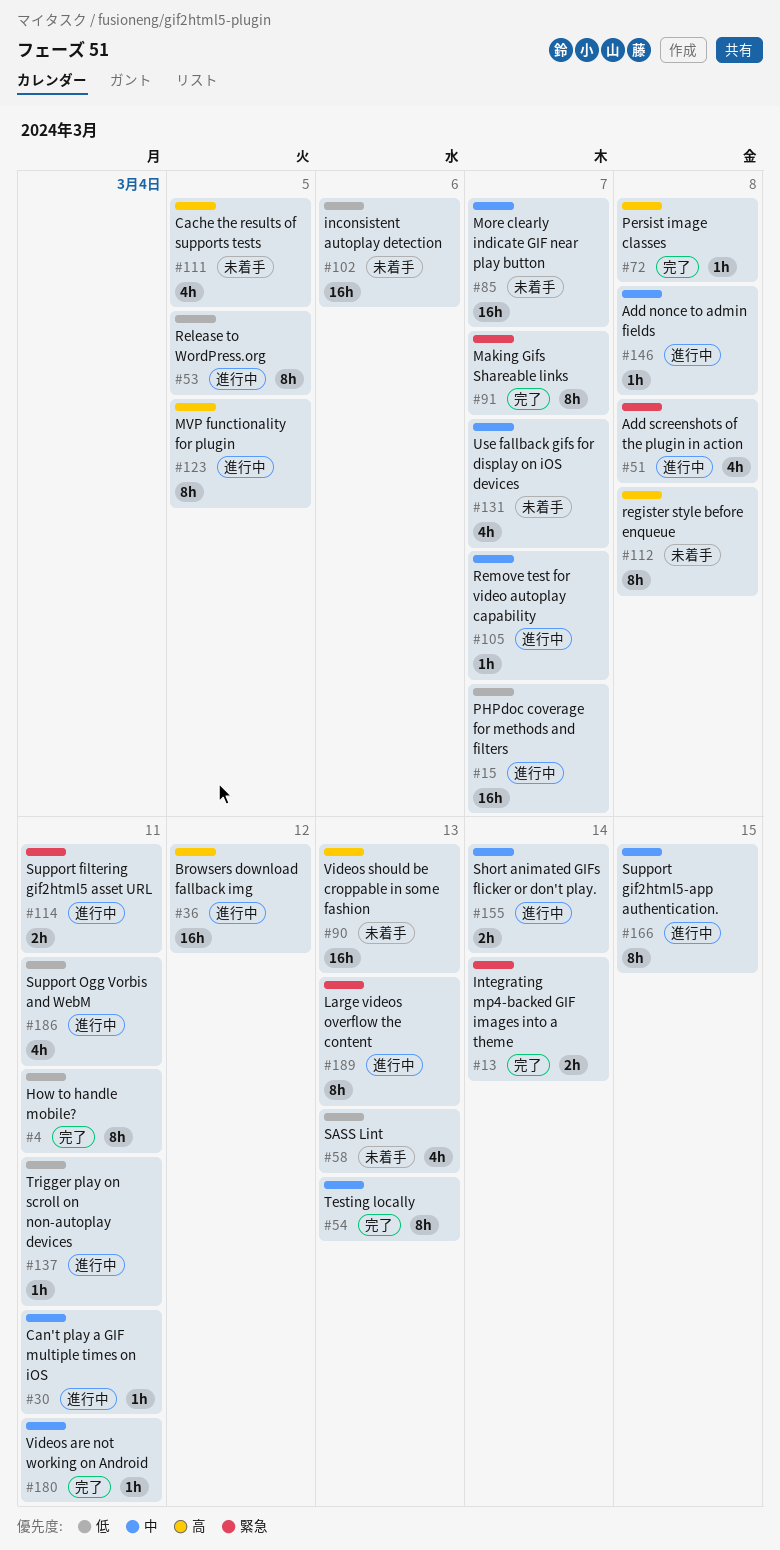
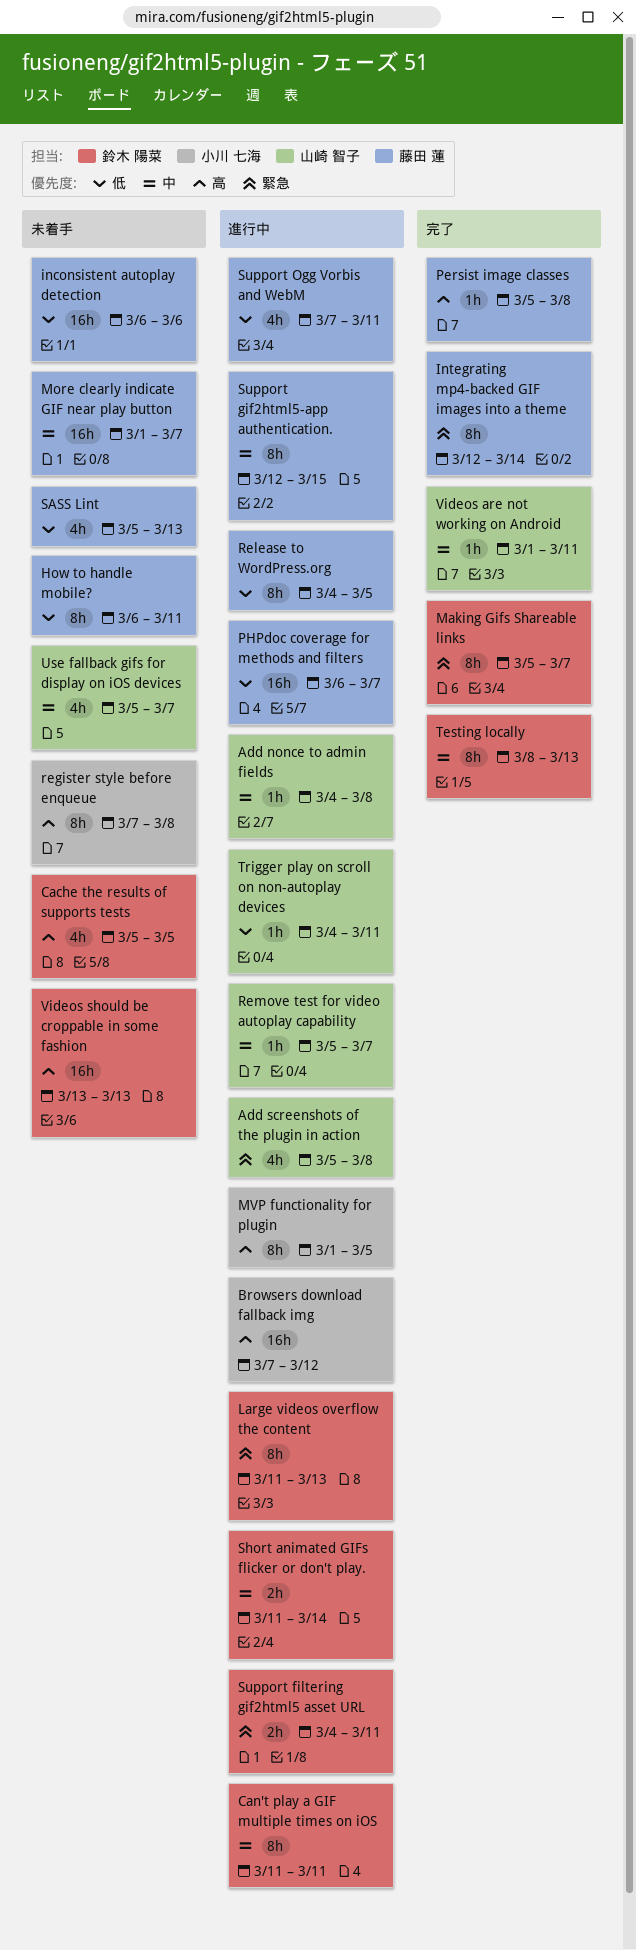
Can't play a GIF multiple times on iOS, estimate: 1h -> 8h
How to handle mobile?, status: 完了 -> 未着手
Integrating mp4-backed GIF images into a theme, estimate: 2h -> 8h

